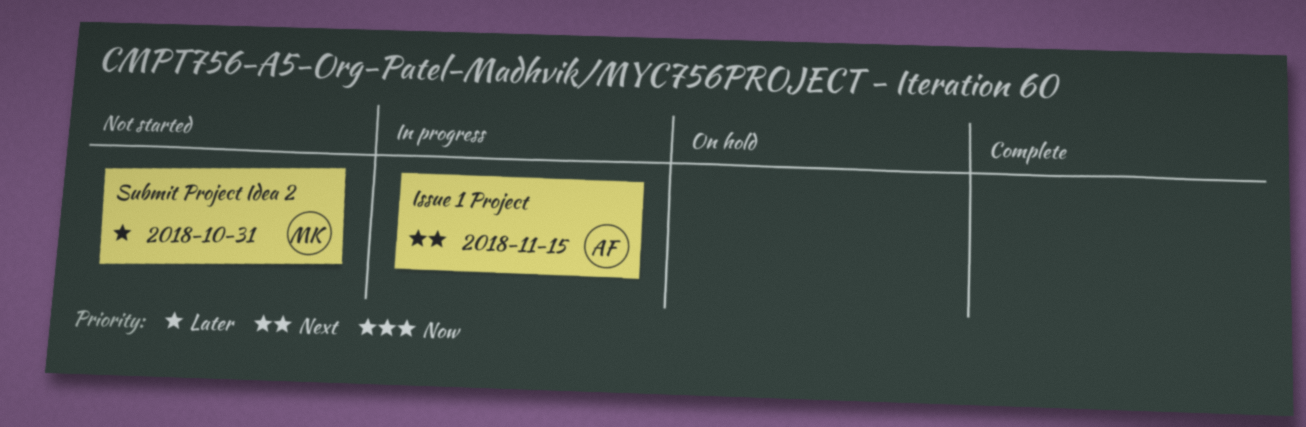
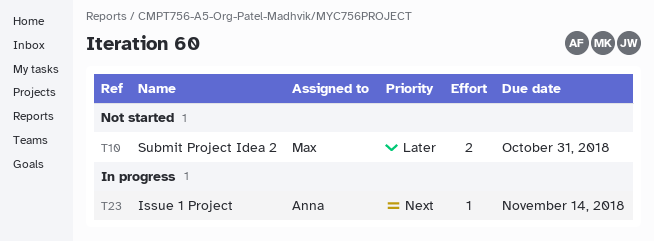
Issue 1 Project, due: Nov 15 -> Nov 14

